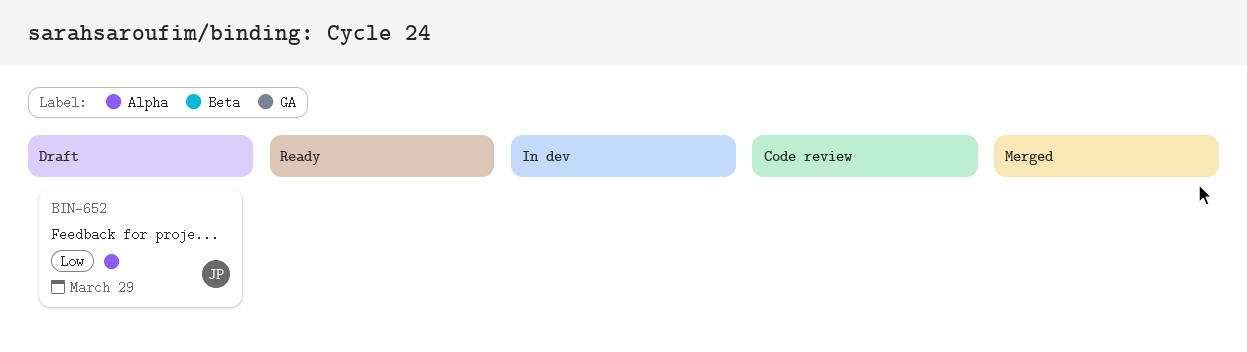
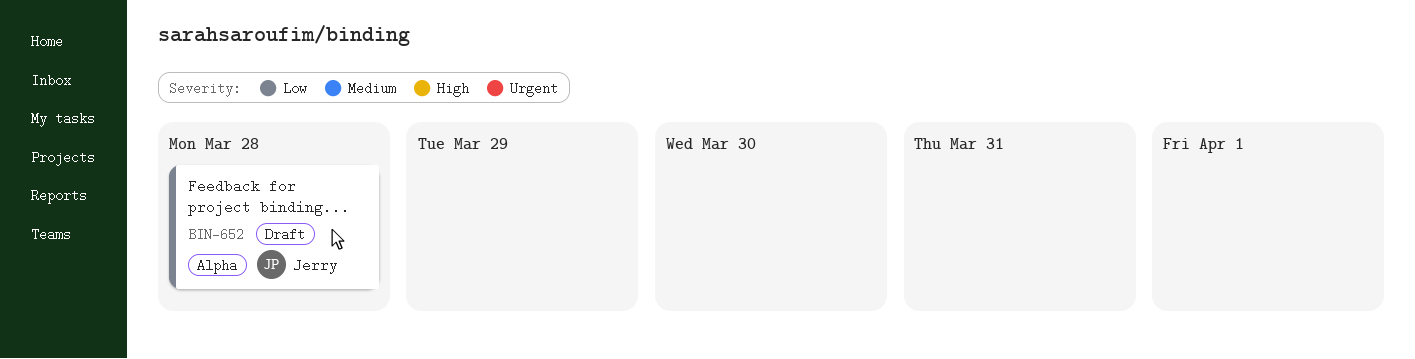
BIN-652, due: Mar 29 -> Mar 28

